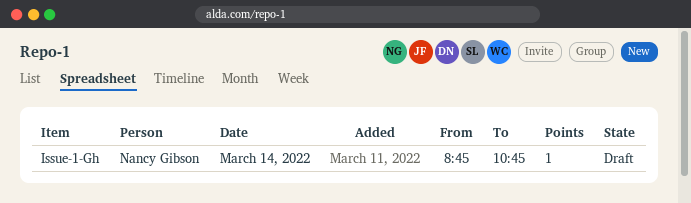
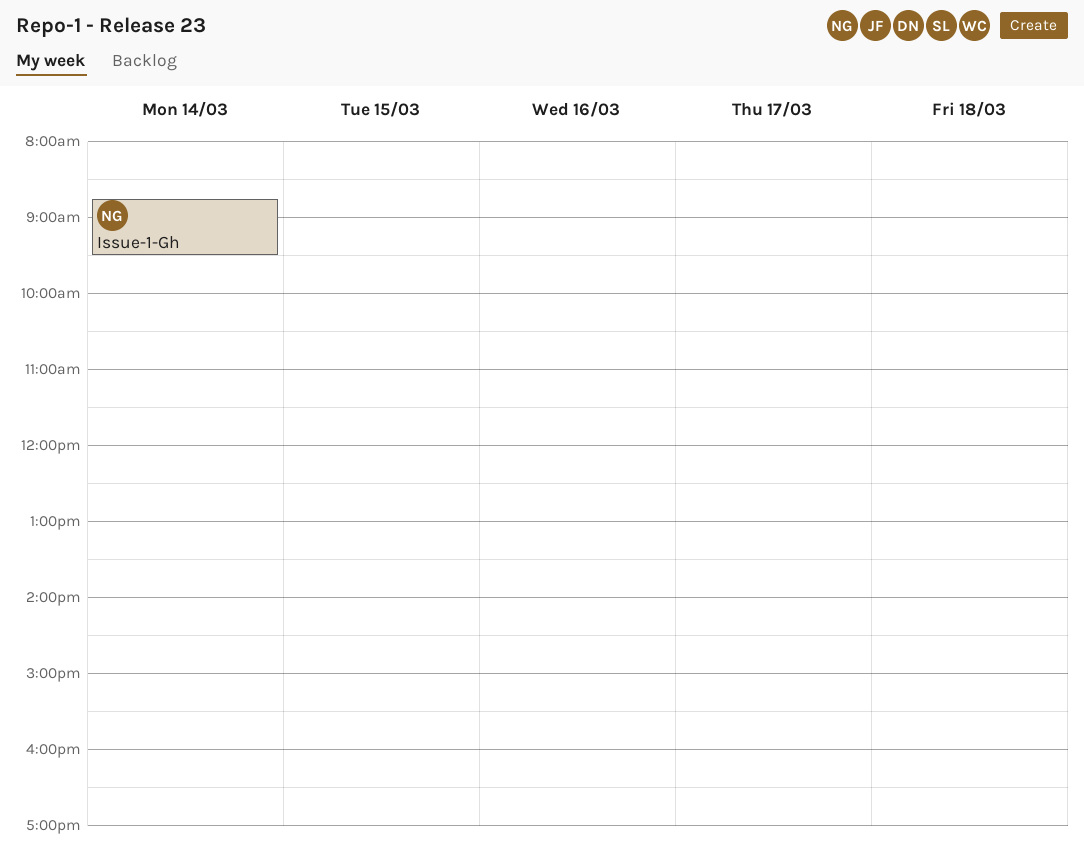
Issue-1-Gh, ends: 10:45 -> 09:30

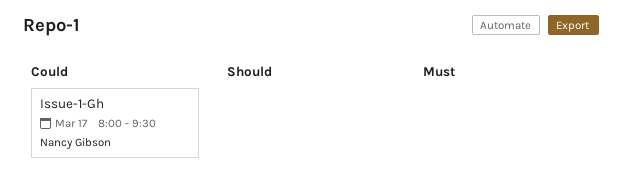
Issue-1-Gh, day: Mar 14 -> Mar 17
Issue-1-Gh, begins: 08:45 -> 08:00

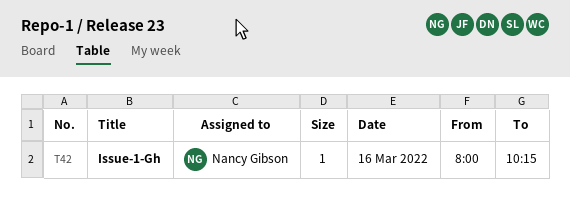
Issue-1-Gh, day: Mar 17 -> Mar 16
Issue-1-Gh, ends: 09:30 -> 10:15

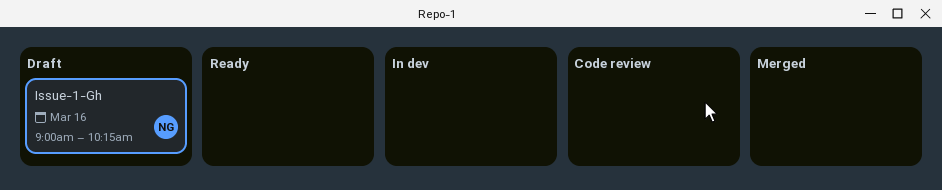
Issue-1-Gh, begins: 08:00 -> 09:00

